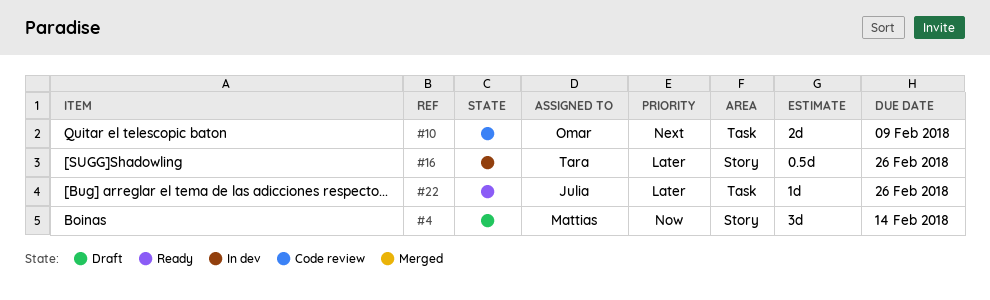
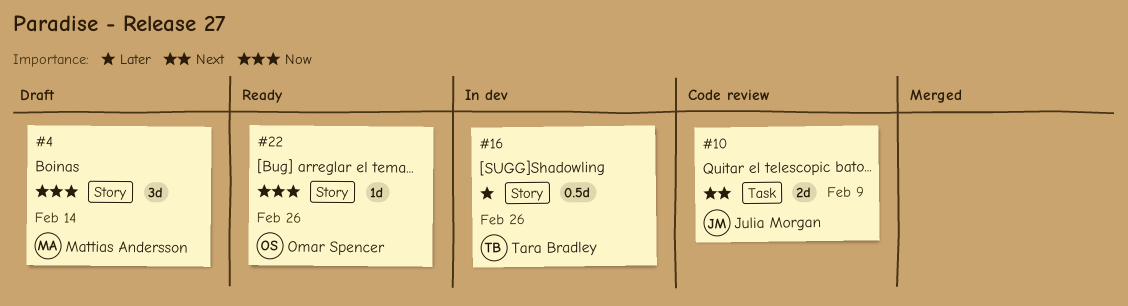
#10, owner: Omar Spencer -> Julia Morgan
#22, owner: Julia Morgan -> Omar Spencer
#22, priority: Later -> Now
#22, label: Task -> Story

